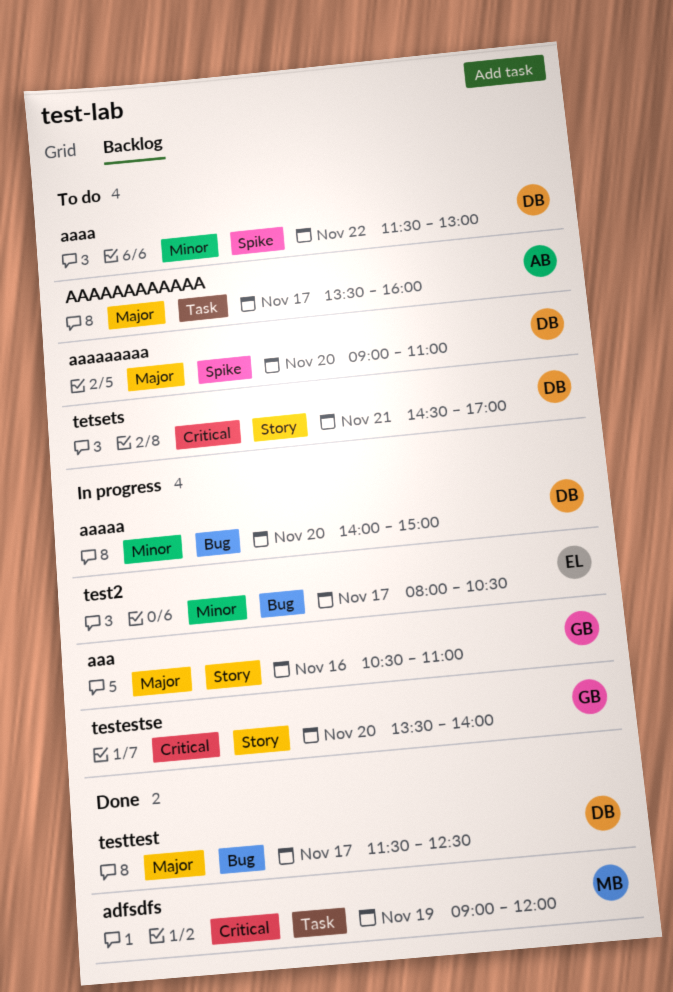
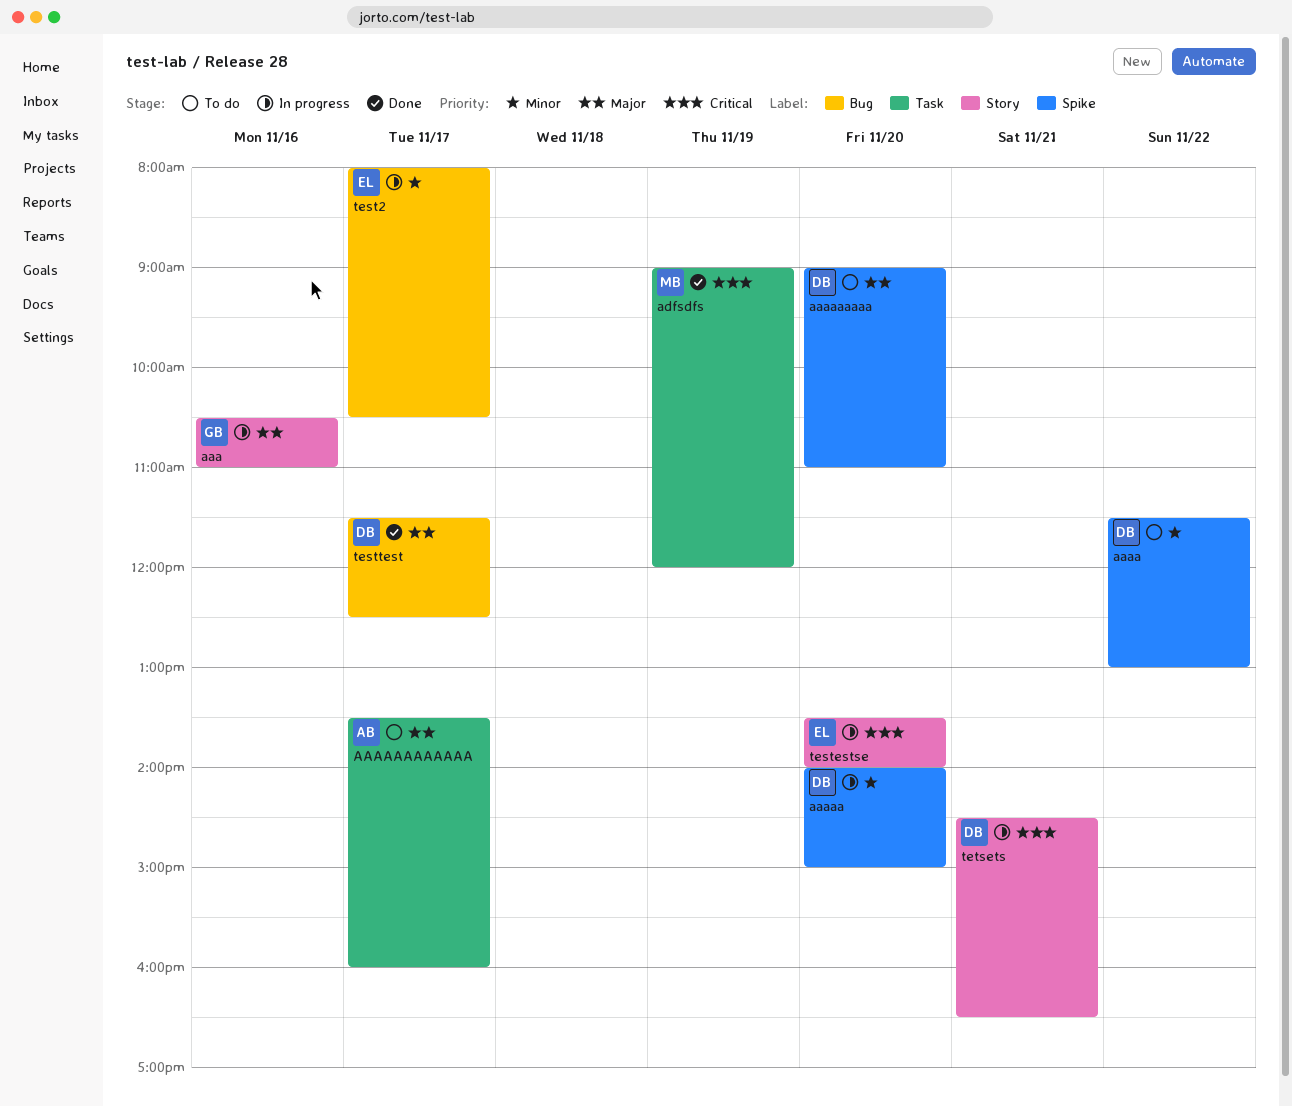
aaaaa, label: Bug -> Spike
testestse, owner: GB -> EL
tetsets, status: To do -> In progress
tetsets, ends: 17:00 -> 16:30

